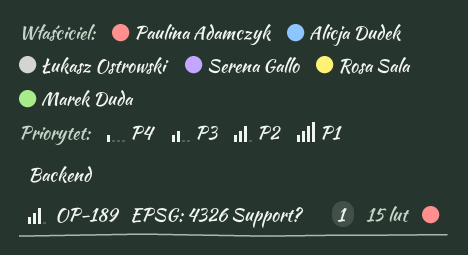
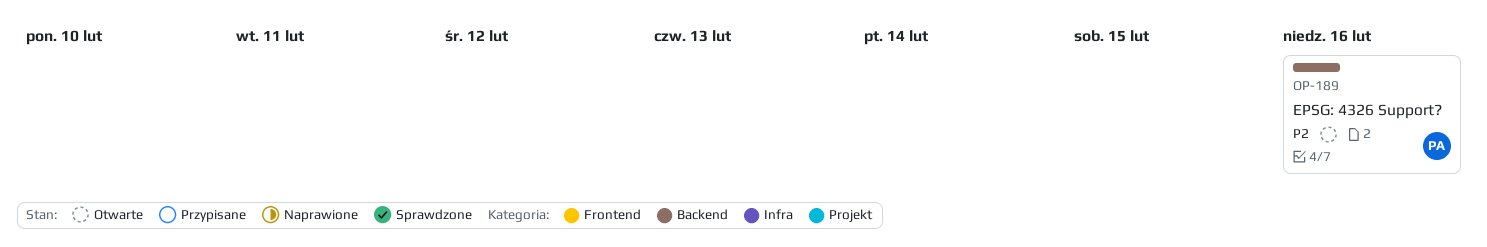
OP-189, due: Feb 15 -> Feb 16

